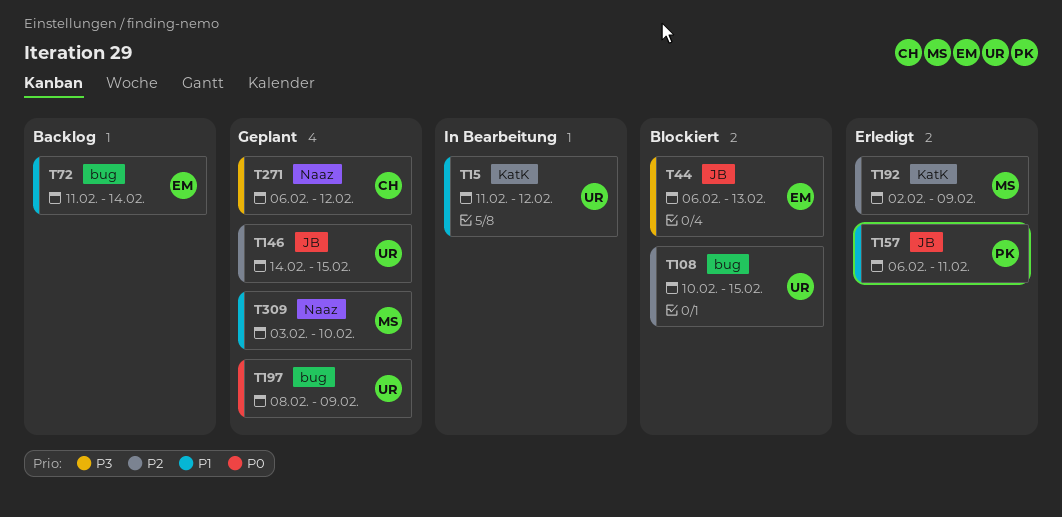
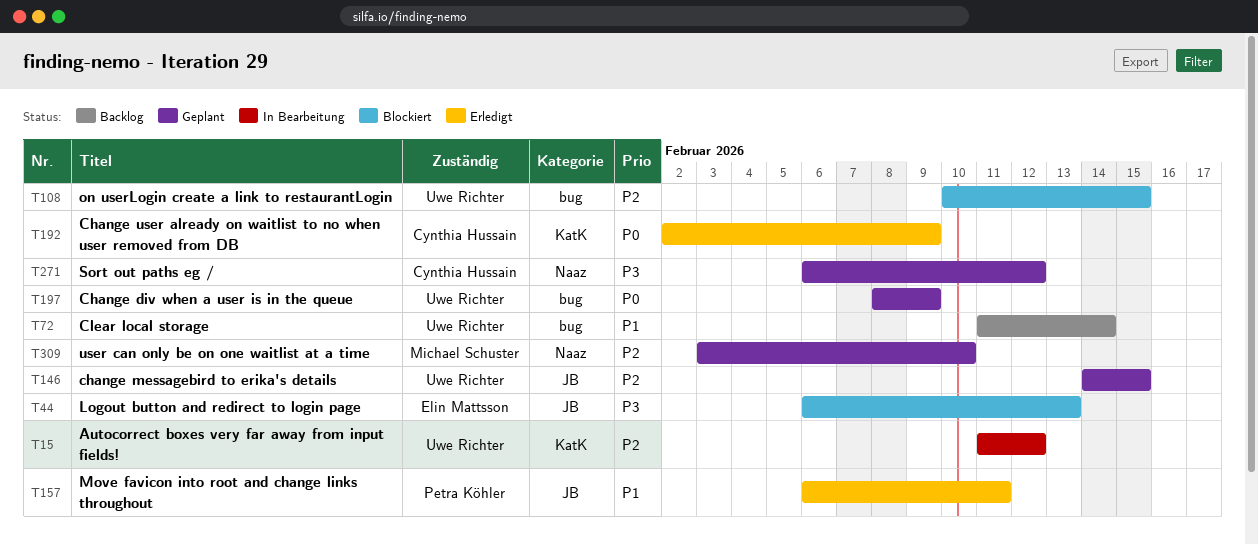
T15, priority: P1 -> P2
T72, owner: Elin Mattsson -> Uwe Richter
T192, owner: Michael Schuster -> Cynthia Hussain
T192, priority: P2 -> P0
T309, priority: P1 -> P2

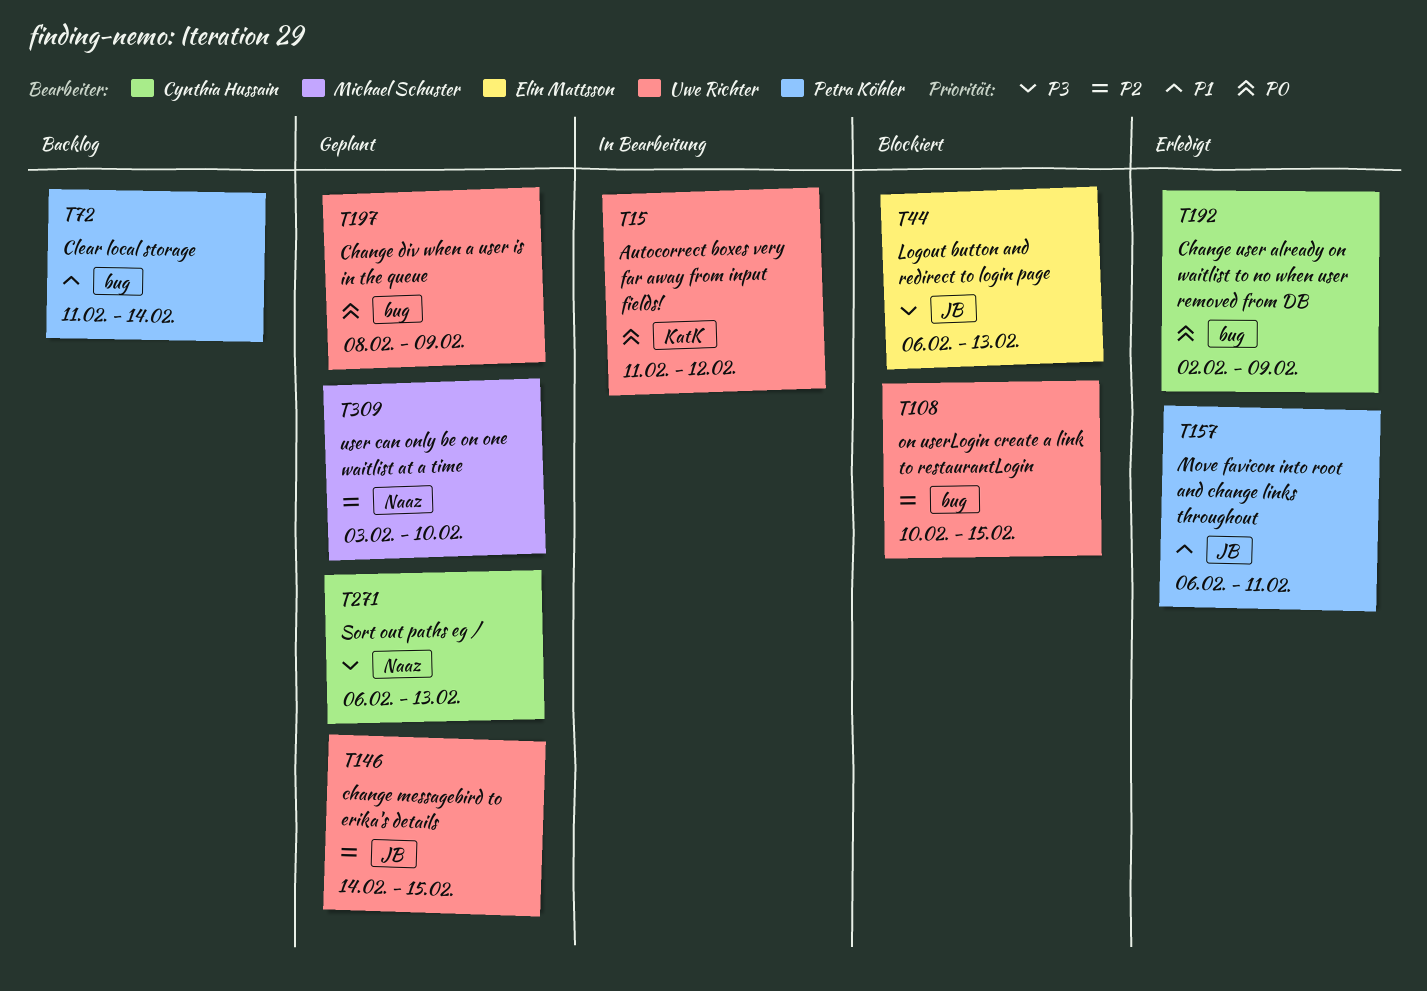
T15, priority: P2 -> P0
T72, owner: Uwe Richter -> Petra Köhler
T192, label: KatK -> bug
T271, due: Feb 12 -> Feb 13

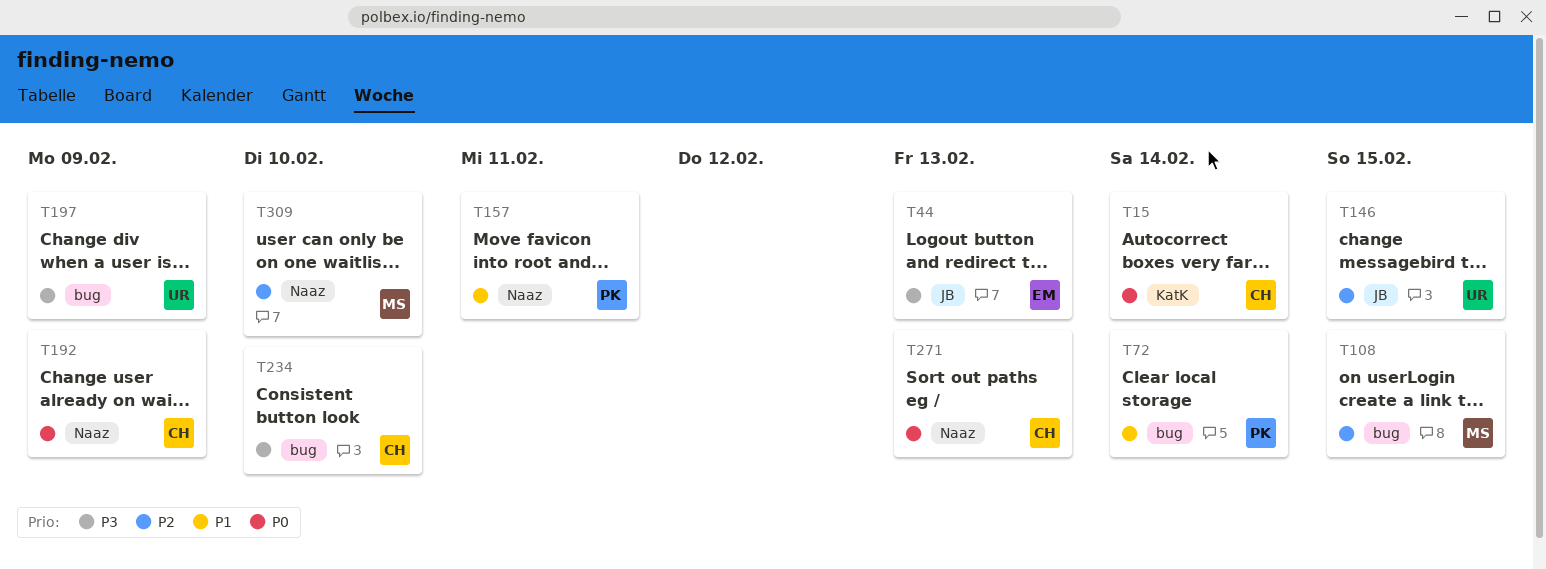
T15, owner: Uwe Richter -> Cynthia Hussain
T15, due: Feb 12 -> Feb 14
T108, owner: Uwe Richter -> Michael Schuster
T157, label: JB -> Naaz
T192, label: bug -> Naaz
T197, priority: P0 -> P3
T234: none -> present
T271, priority: P3 -> P0

